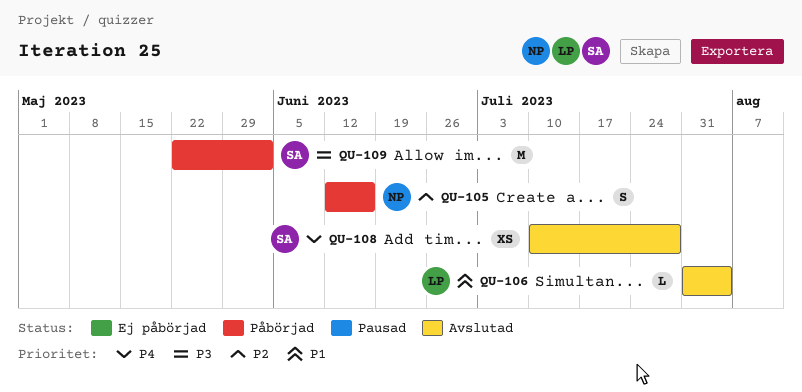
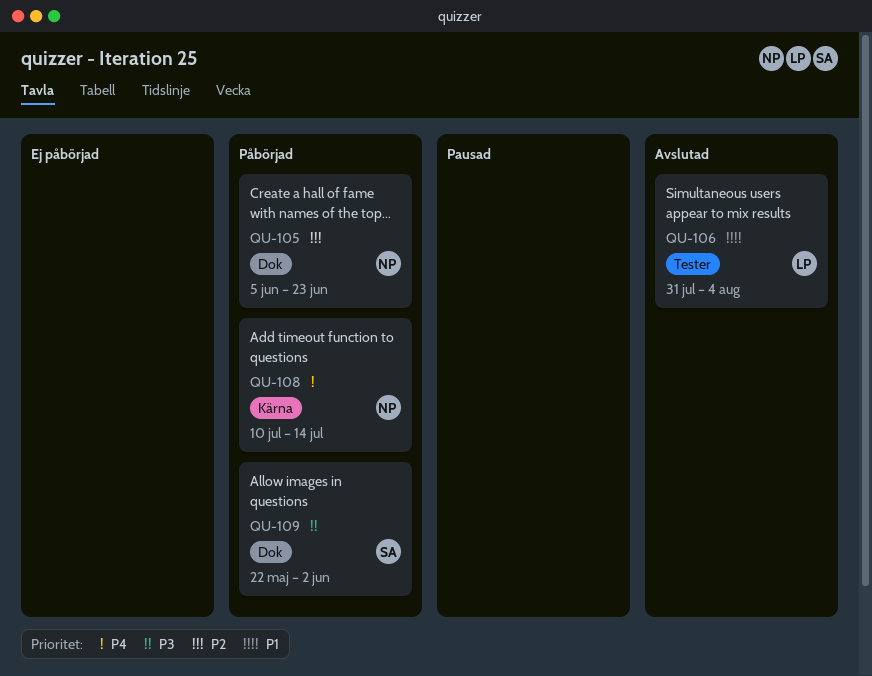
QU-105, start: Jun 12 -> Jun 5
QU-105, due: Jun 16 -> Jun 23
QU-108, status: Avslutad -> Påbörjad
QU-108, owner: SA -> NP
QU-108, due: Jul 28 -> Jul 14

